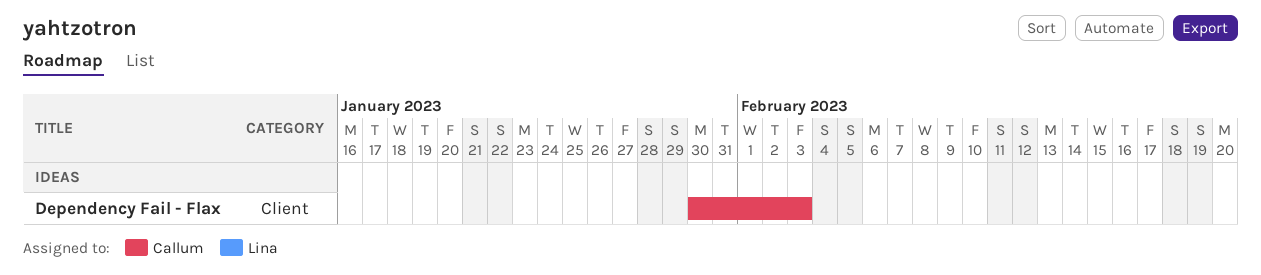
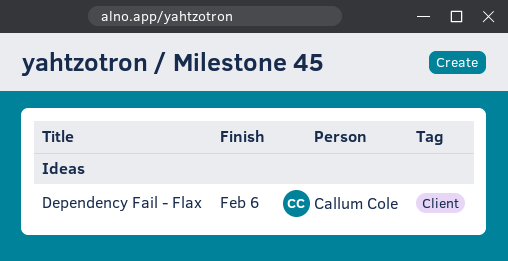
Dependency Fail - Flax, due: Feb 3 -> Feb 6

